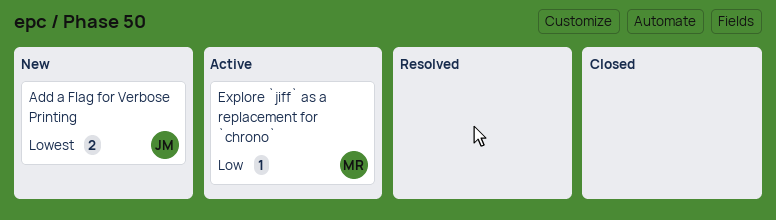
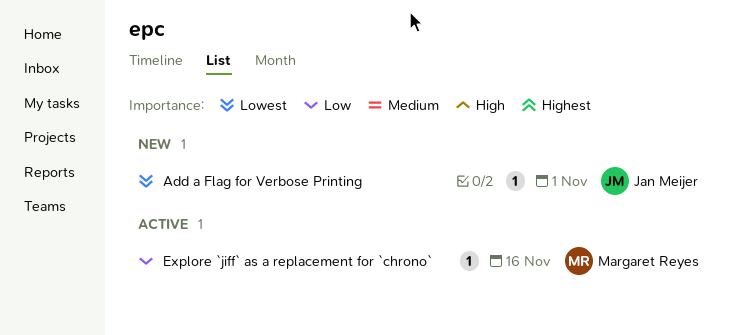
Add a Flag for Verbose Printing, estimate: 2 -> 1

